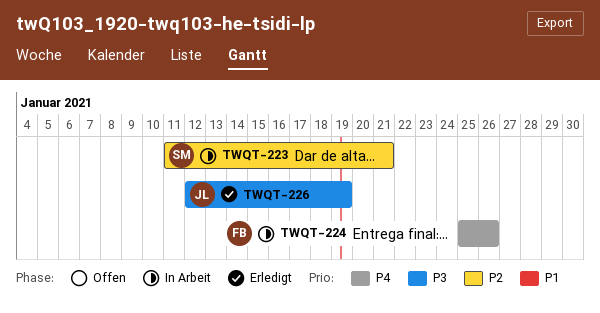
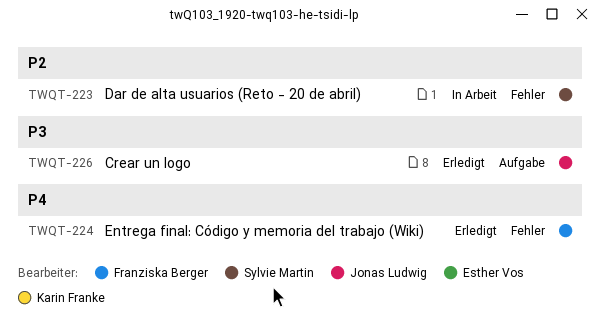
TWQT-224, status: In Arbeit -> Erledigt

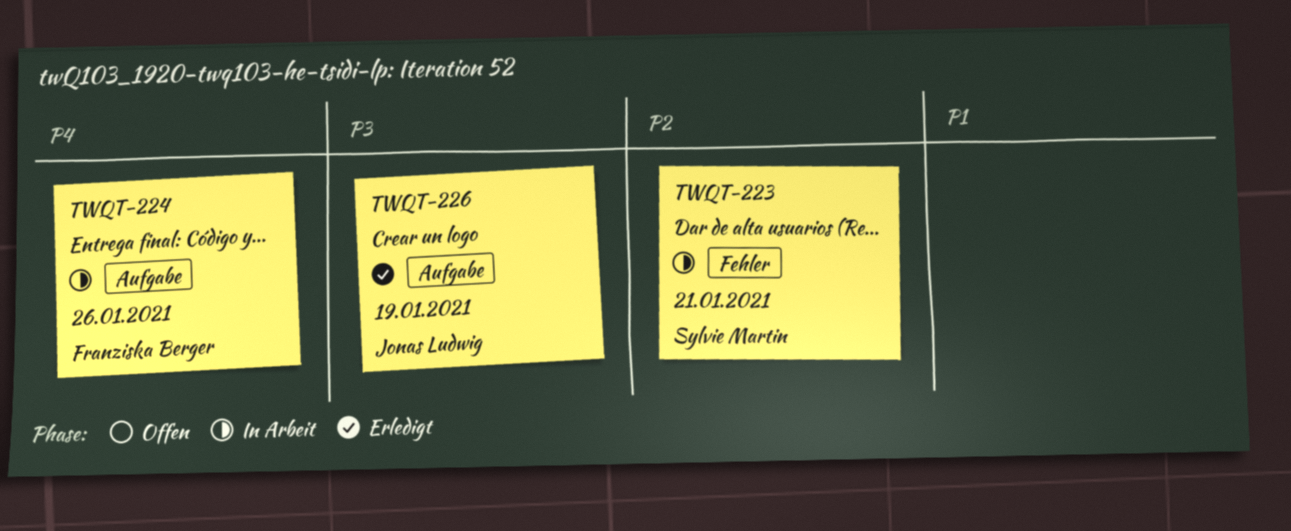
TWQT-224, status: Erledigt -> In Arbeit
TWQT-224, label: Fehler -> Aufgabe

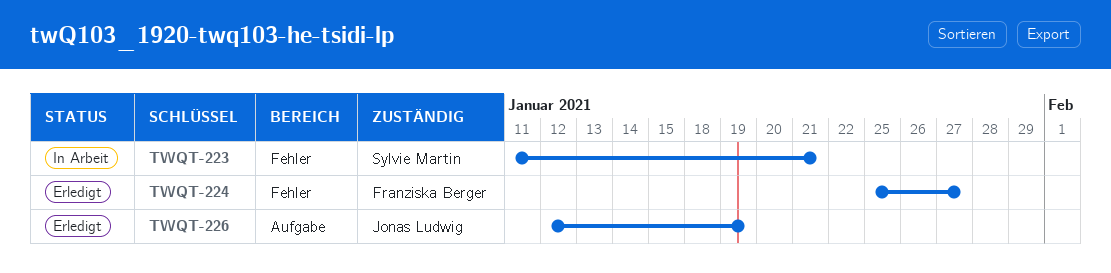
TWQT-224, status: In Arbeit -> Erledigt
TWQT-224, label: Aufgabe -> Fehler
TWQT-224, due: Jan 26 -> Jan 27

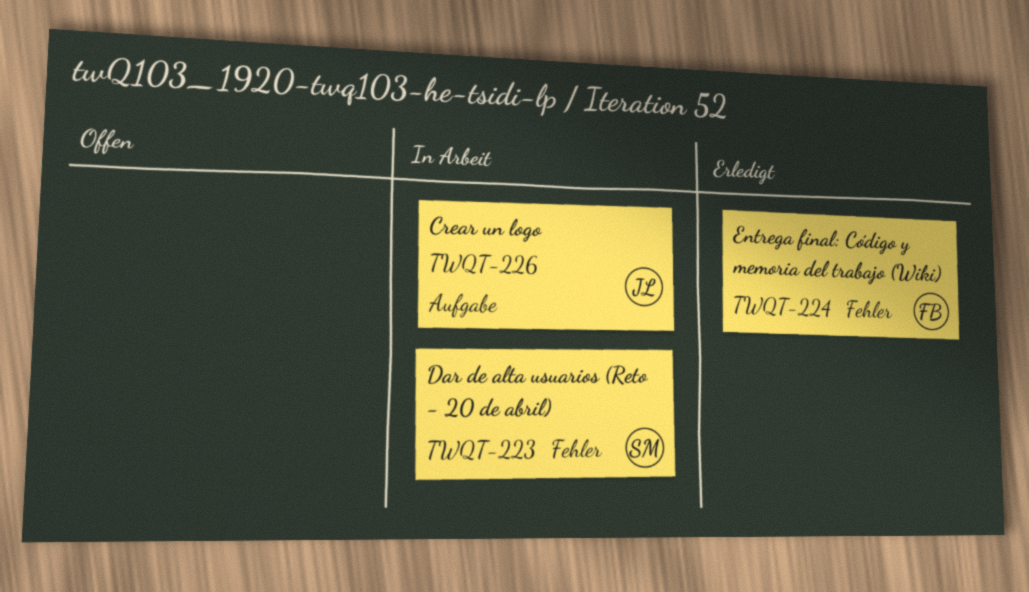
TWQT-226, status: Erledigt -> In Arbeit

